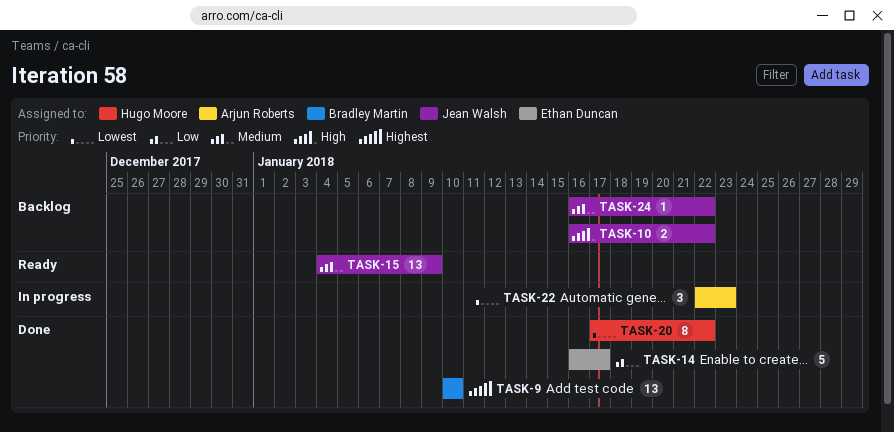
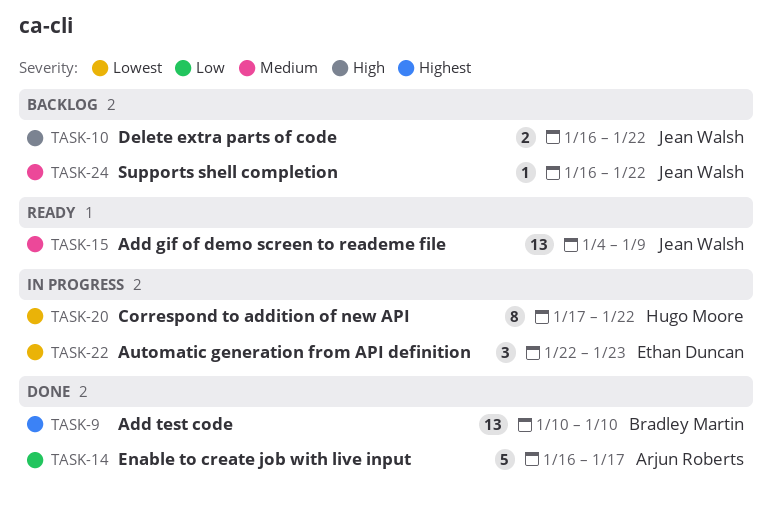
TASK-14, owner: Ethan Duncan -> Arjun Roberts
TASK-20, status: Done -> In progress
TASK-22, owner: Arjun Roberts -> Ethan Duncan

